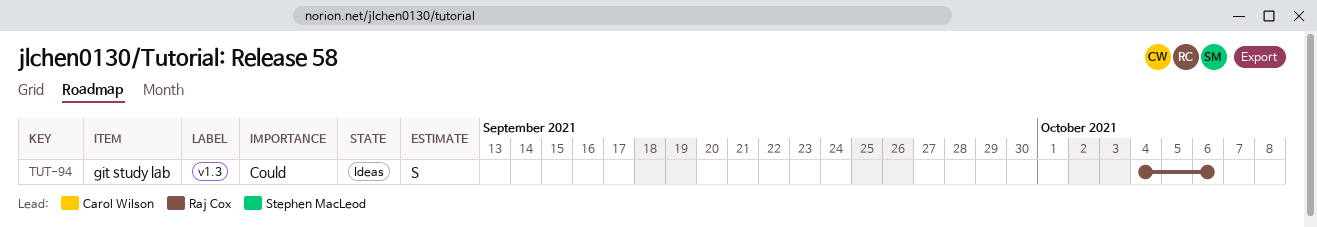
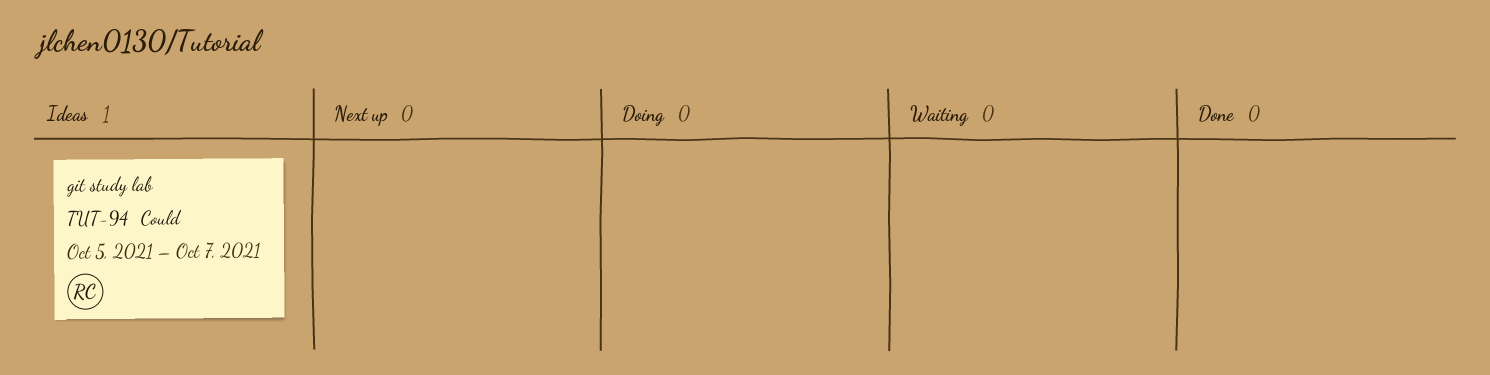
TUT-94, start: Oct 4 -> Oct 5
TUT-94, due: Oct 6 -> Oct 7

